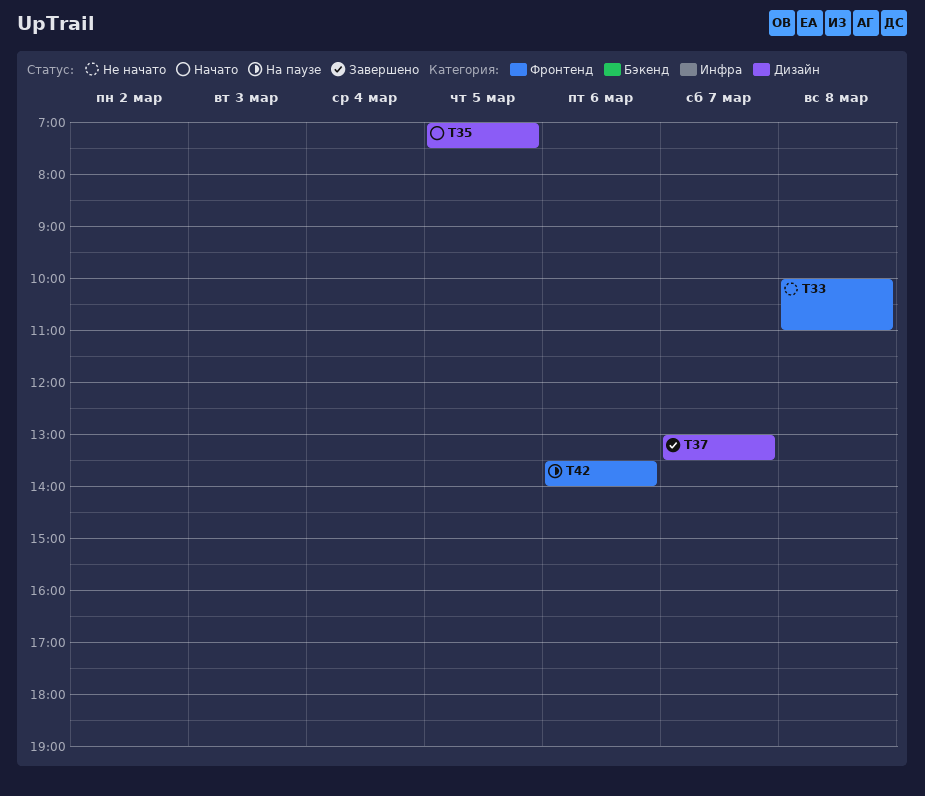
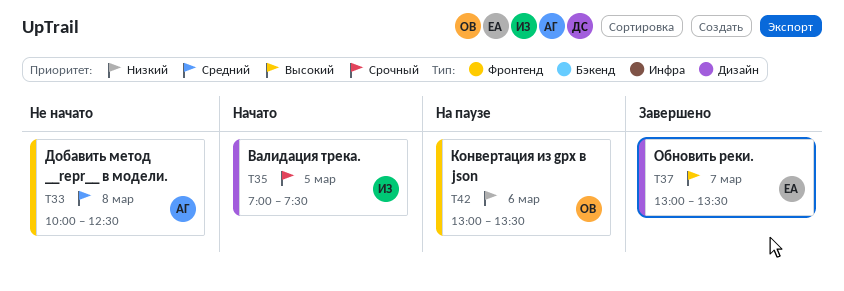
T33, ends: 11:00 -> 12:30
T42, begins: 13:30 -> 13:00
T42, ends: 14:00 -> 13:30

